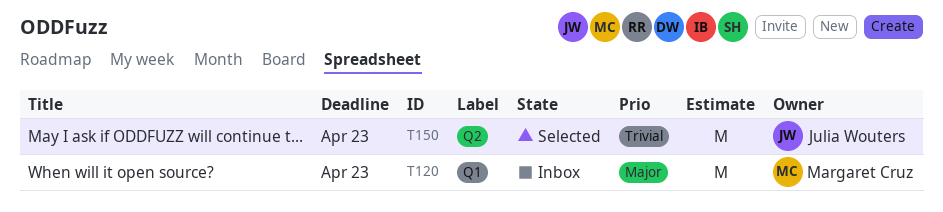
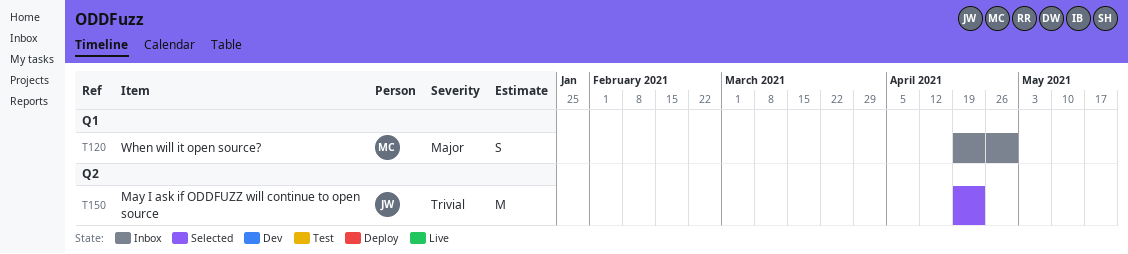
T120, estimate: M -> S
T120, due: Apr 23 -> Apr 30

